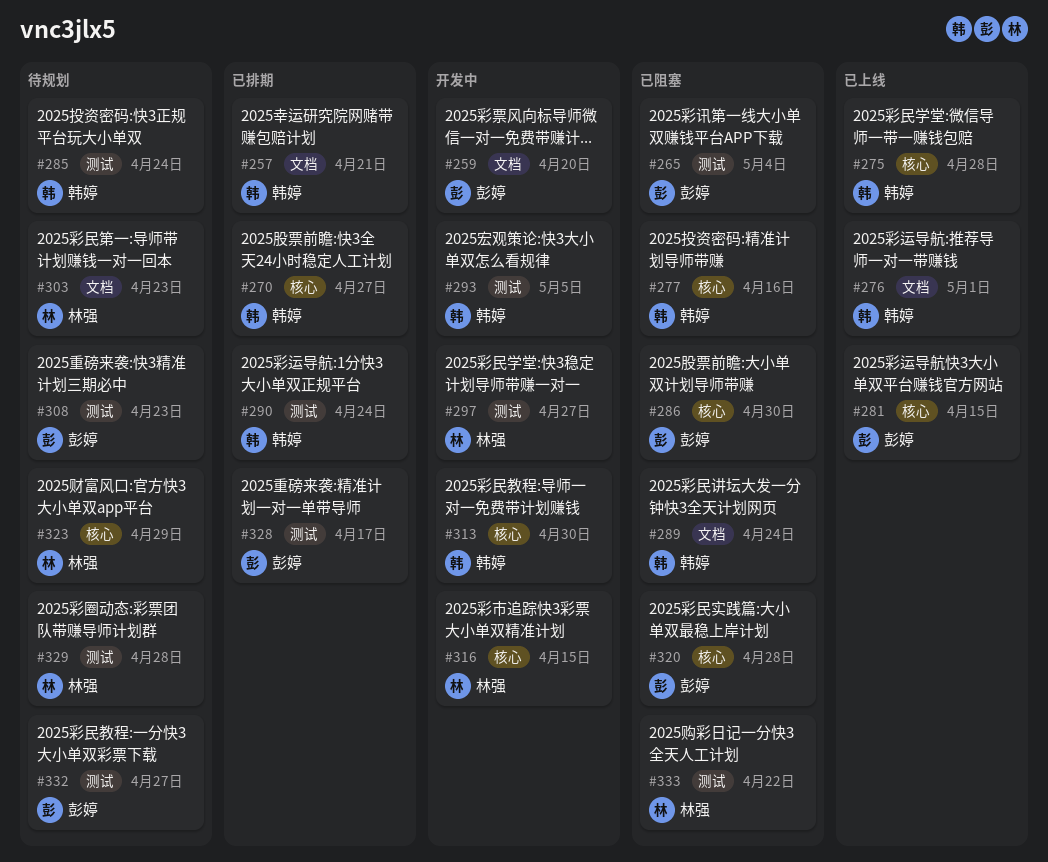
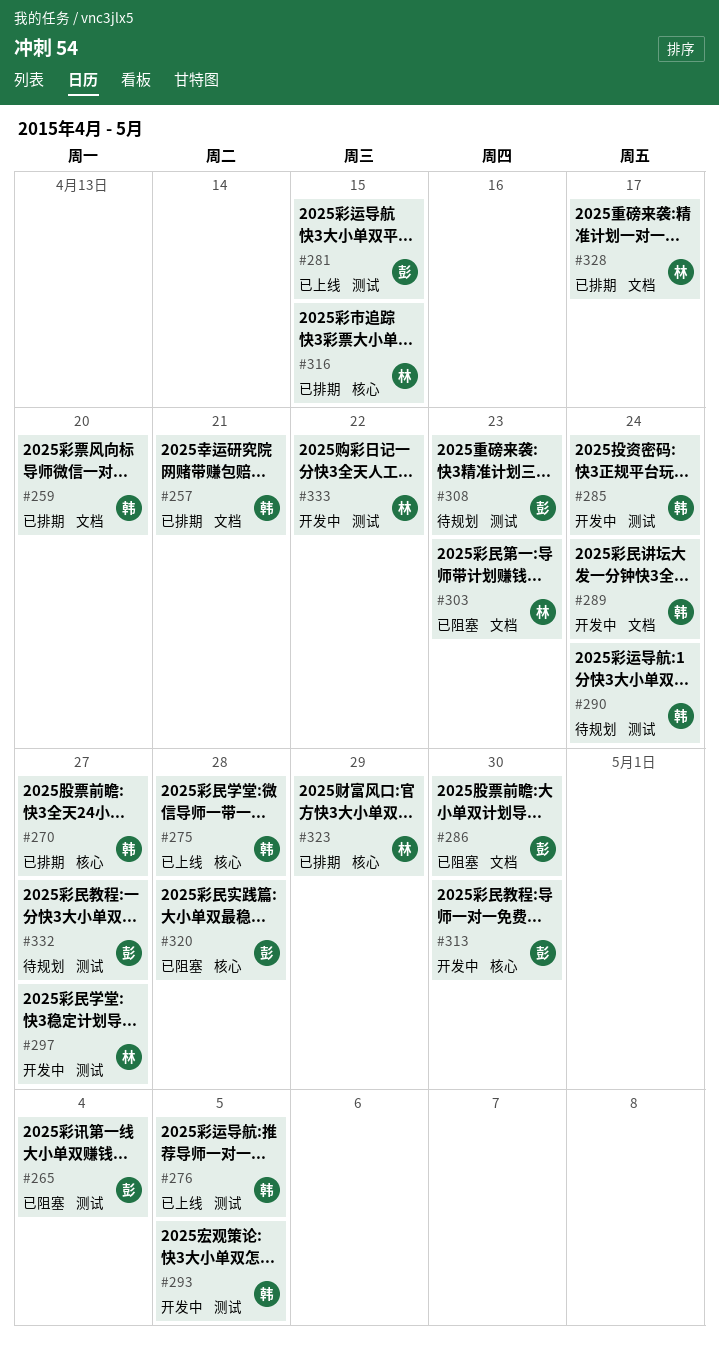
#259, status: 开发中 -> 已排期
#259, owner: 彭婷 -> 韩婷
#276, label: 文档 -> 测试
#276, due: May 1 -> May 5
#277: present -> none
#281, label: 核心 -> 测试
#285, status: 待规划 -> 开发中
#286, label: 核心 -> 文档
#289, status: 已阻塞 -> 开发中
#290, status: 已排期 -> 待规划
#303, status: 待规划 -> 已阻塞
#313, owner: 韩婷 -> 彭婷
#316, status: 开发中 -> 已排期
#323, status: 待规划 -> 已排期
#328, owner: 彭婷 -> 林强
#328, label: 测试 -> 文档
#329: present -> none
#333, status: 已阻塞 -> 开发中

